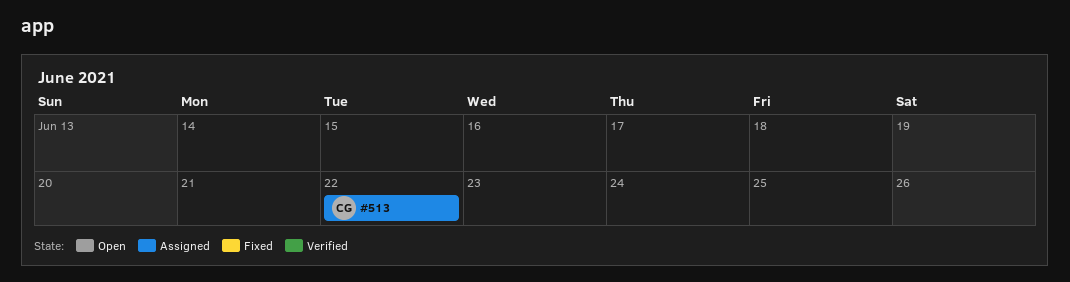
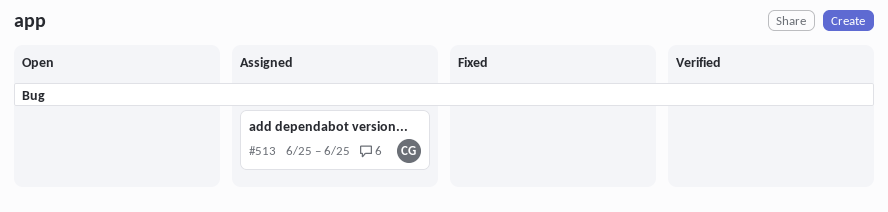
#513, start: Jun 22 -> Jun 25
#513, due: Jun 22 -> Jun 25

